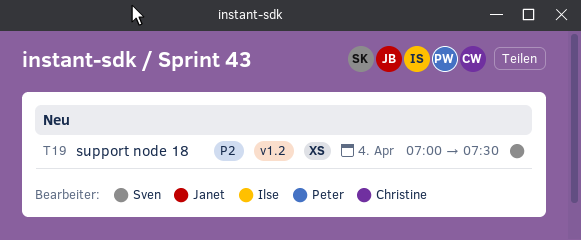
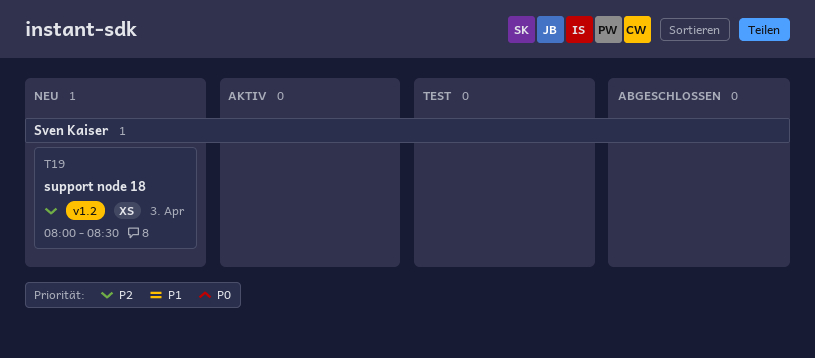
T19, day: Apr 4 -> Apr 3
T19, begins: 07:00 -> 08:00
T19, ends: 07:30 -> 08:30

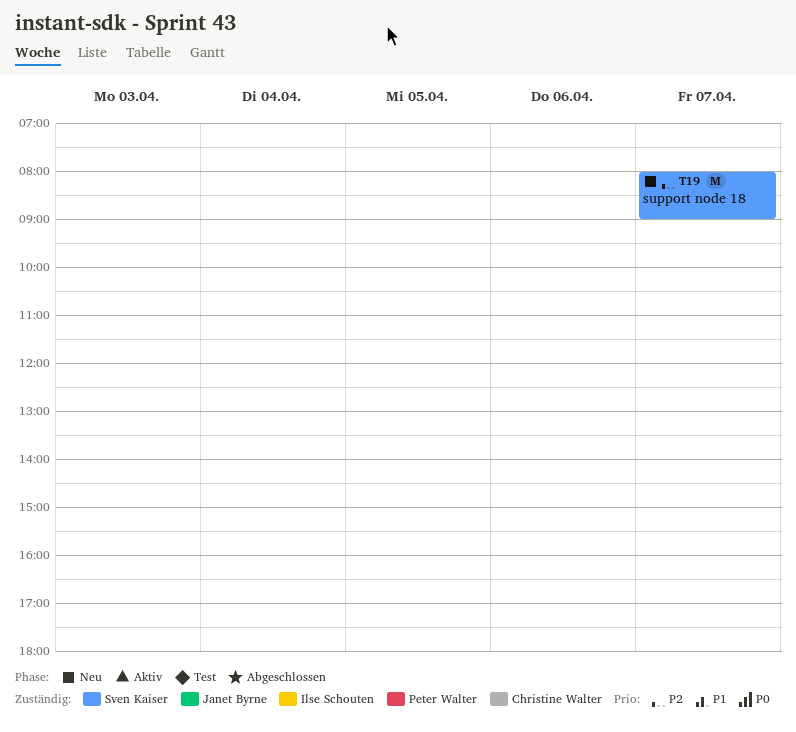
T19, estimate: XS -> M
T19, day: Apr 3 -> Apr 7
T19, ends: 08:30 -> 09:00

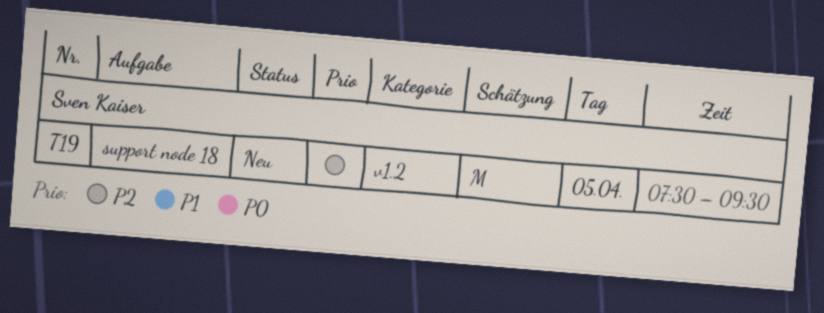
T19, day: Apr 7 -> Apr 5
T19, begins: 08:00 -> 07:30
T19, ends: 09:00 -> 09:30

